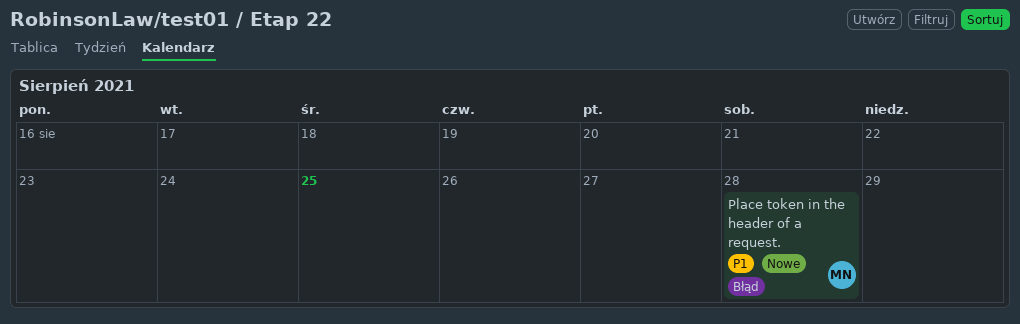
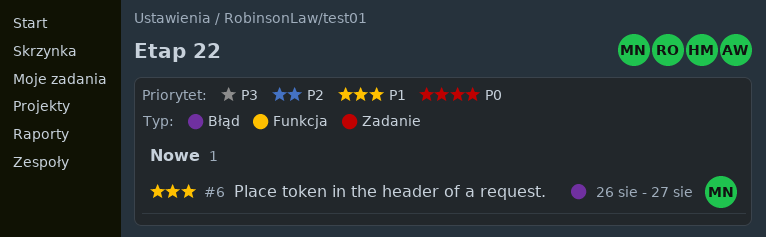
Place token in the header of a request., due: Aug 28 -> Aug 27

